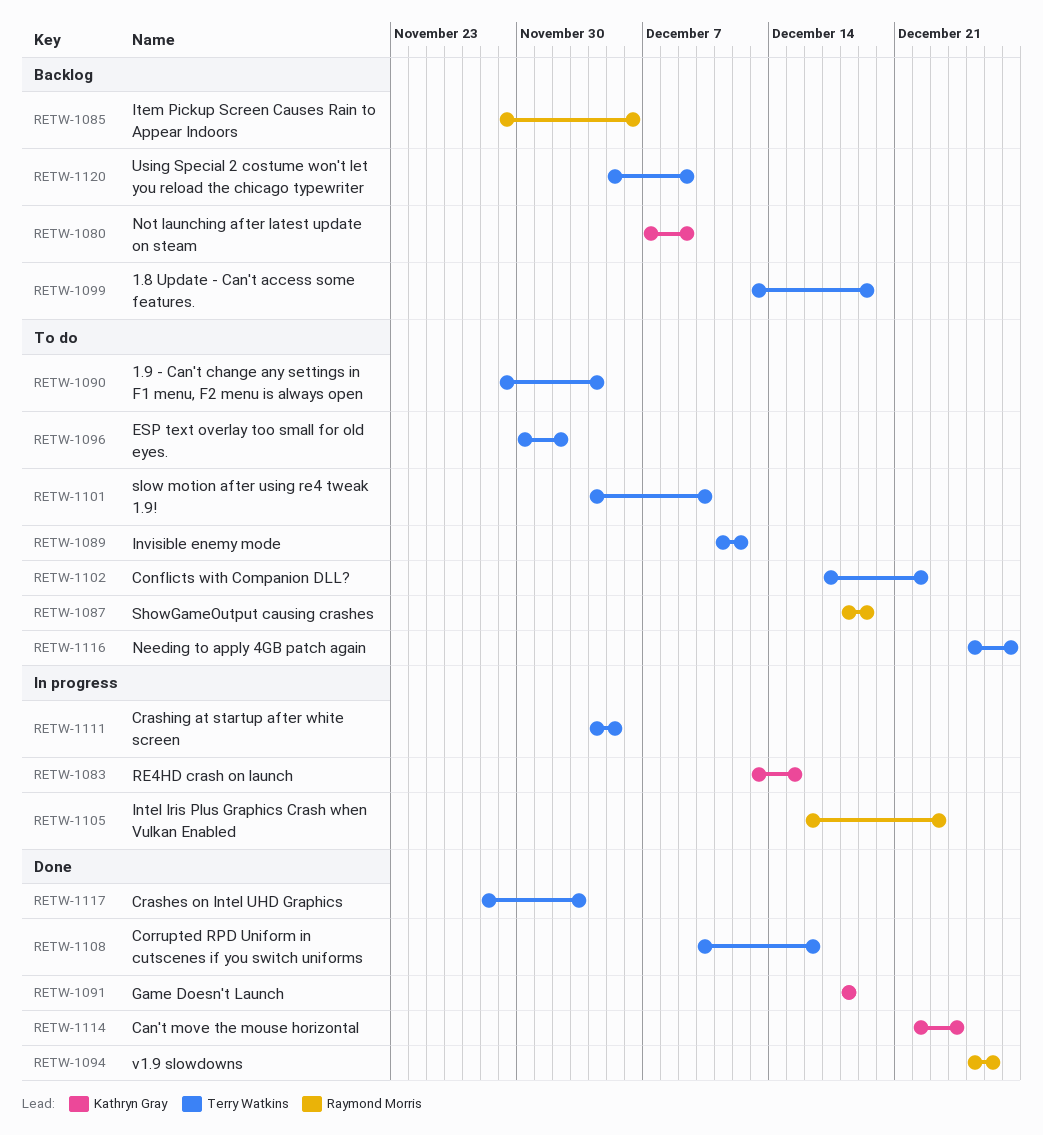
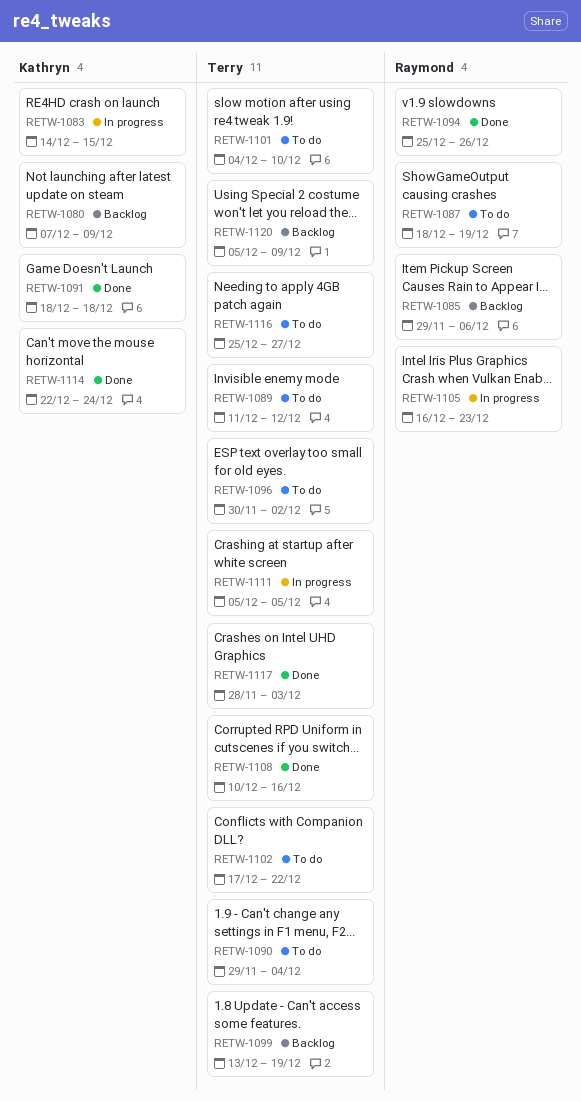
RETW-1083, start: Dec 13 -> Dec 14
RETW-1111, start: Dec 4 -> Dec 5

